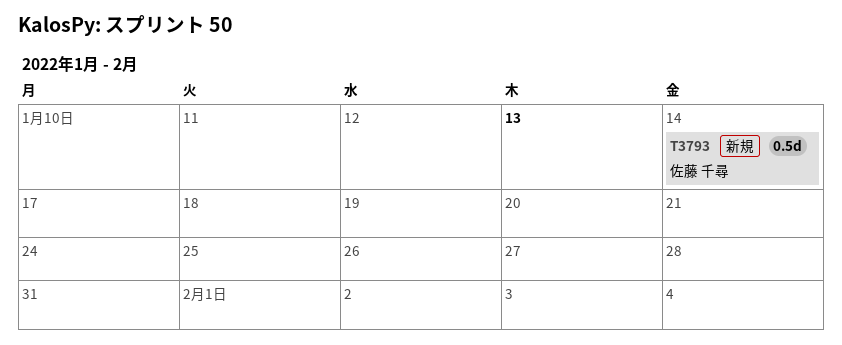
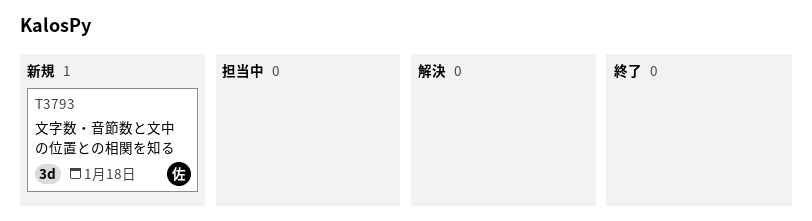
T3793, estimate: 0.5d -> 3d
T3793, due: Jan 14 -> Jan 18

